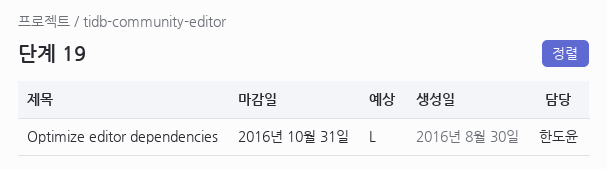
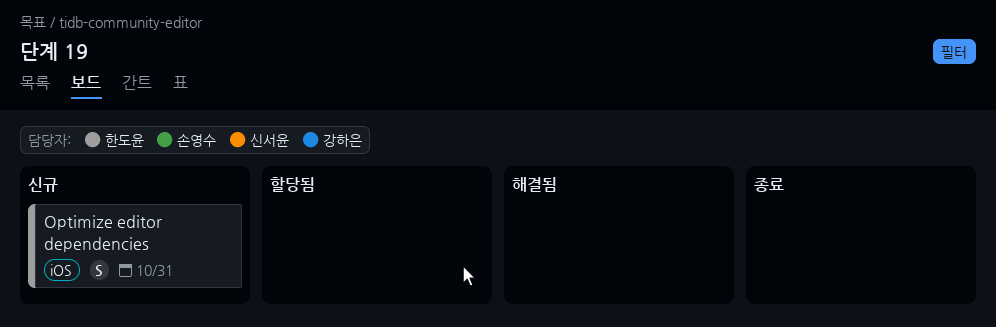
Optimize editor dependencies, estimate: L -> S

